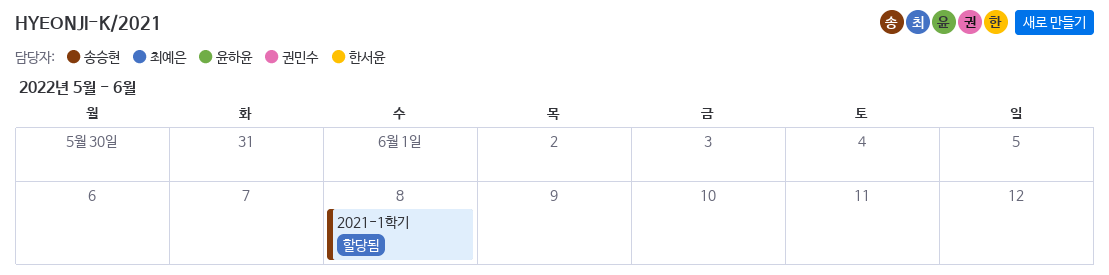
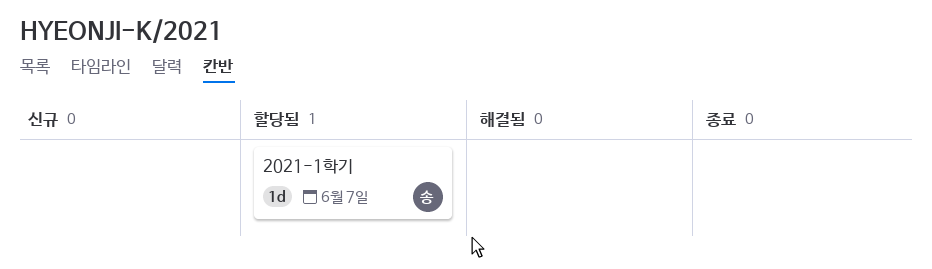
2021-1학기, due: Jun 8 -> Jun 7

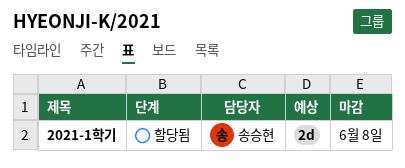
2021-1학기, estimate: 1d -> 2d
2021-1학기, due: Jun 7 -> Jun 8

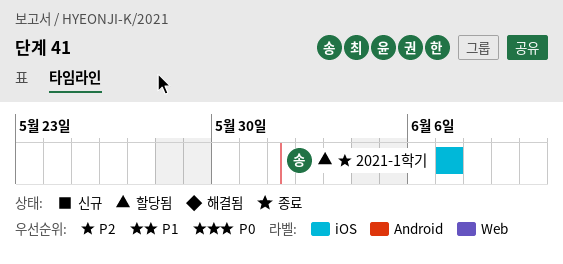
2021-1학기, due: Jun 8 -> Jun 7

